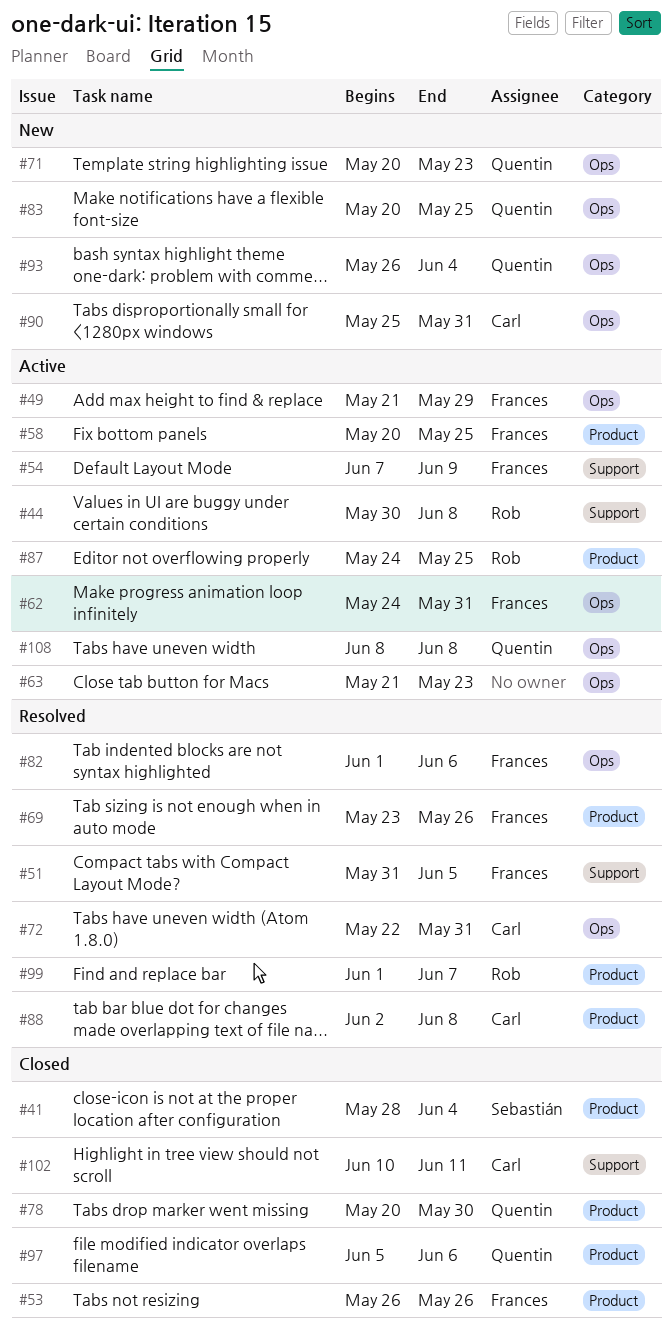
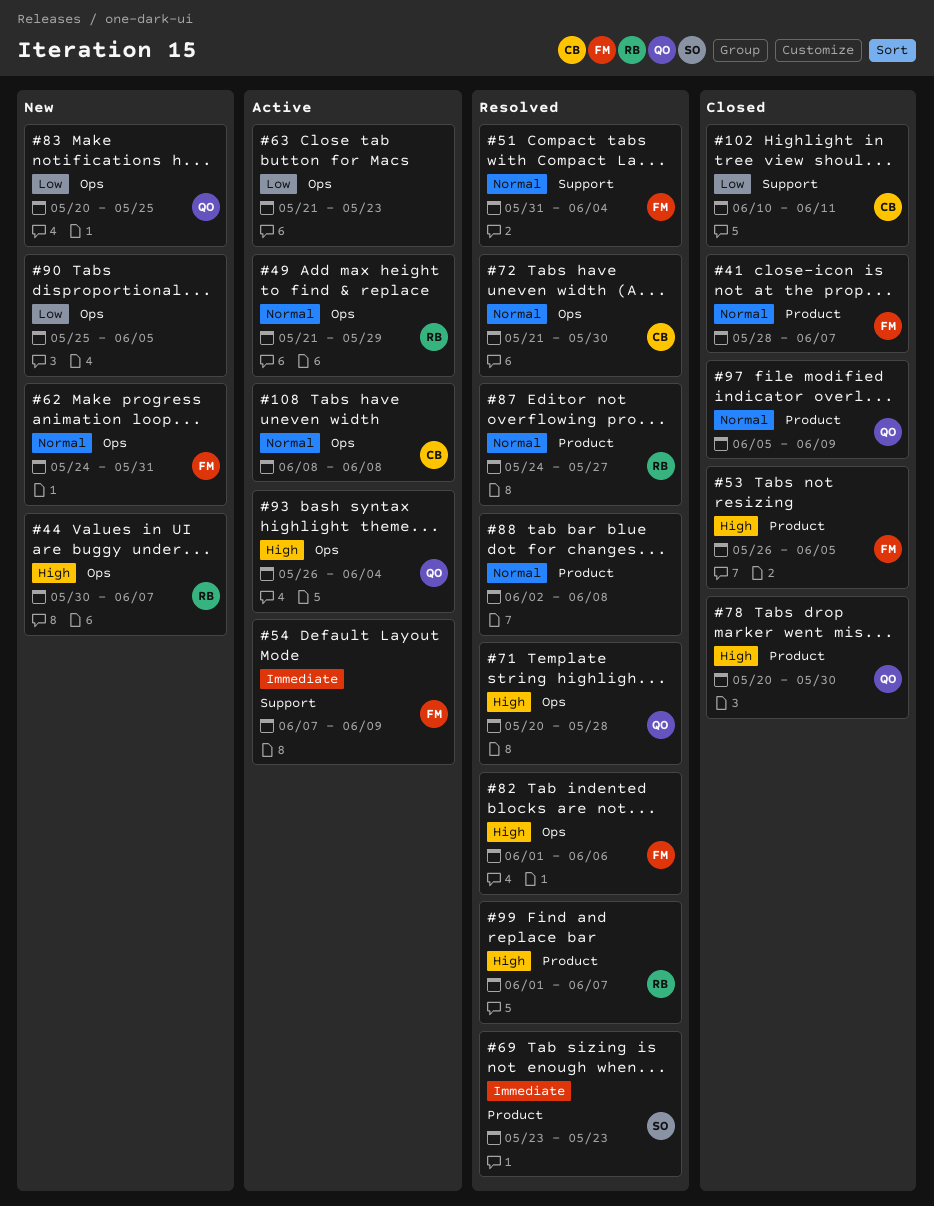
#41, owner: Sebastián -> Frances
#41, due: Jun 4 -> Jun 7
#44, status: Active -> New
#44, label: Support -> Ops
#44, due: Jun 8 -> Jun 7
#49, owner: Frances -> Rob
#51, due: Jun 5 -> Jun 4
#53, due: May 26 -> Jun 5
#58: present -> none
#62, status: Active -> New
#69, owner: Frances -> Sebastián
#69, due: May 26 -> May 23
#71, status: New -> Resolved
#71, due: May 23 -> May 28
#72, start: May 22 -> May 21
#72, due: May 31 -> May 30
#87, status: Active -> Resolved
#87, due: May 25 -> May 27
#88, owner: Carl -> none
#90, owner: Carl -> none
#90, due: May 31 -> Jun 5
#93, status: New -> Active
#97, due: Jun 6 -> Jun 9
#108, owner: Quentin -> Carl

